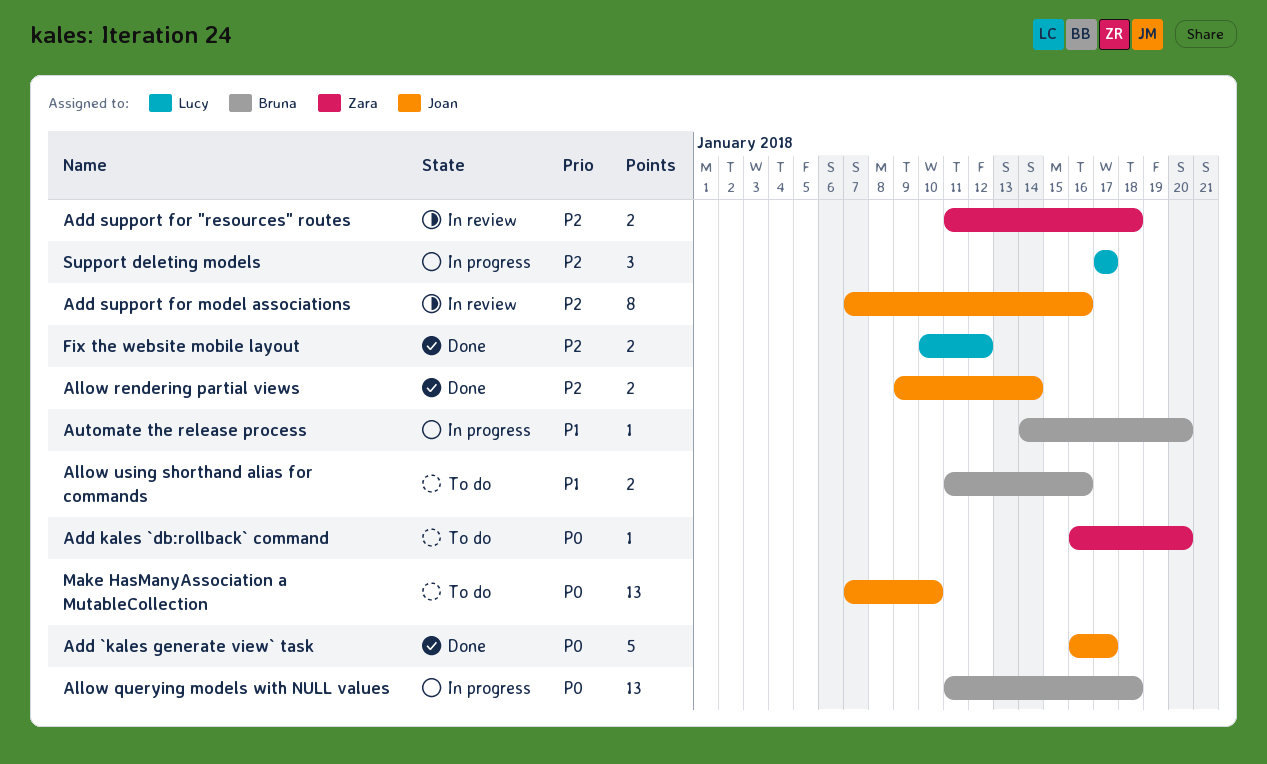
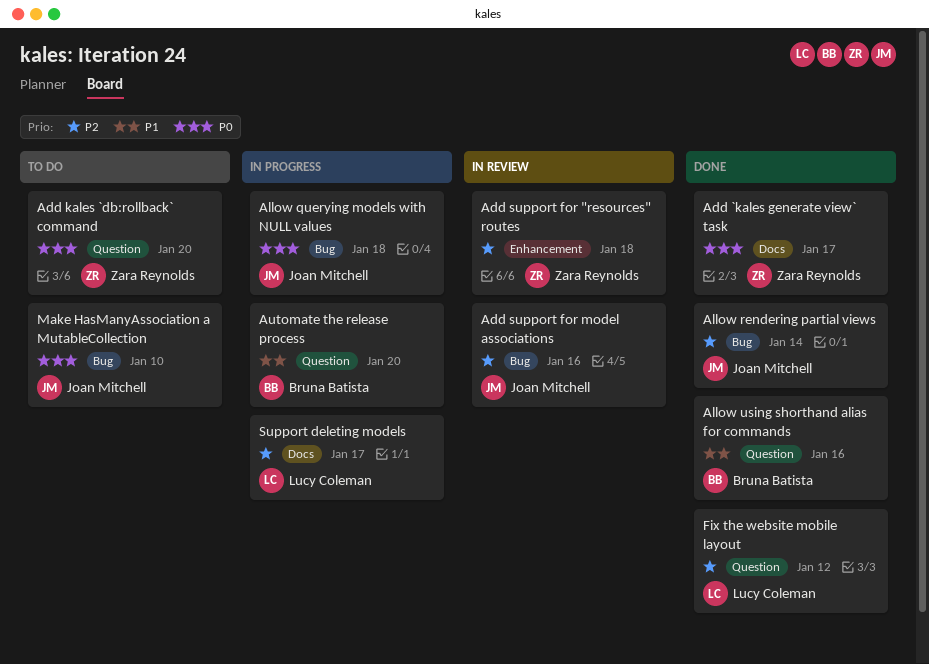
Add `kales generate view` task, owner: Joan Mitchell -> Zara Reynolds
Allow querying models with NULL values, owner: Bruna Batista -> Joan Mitchell
Allow using shorthand alias for commands, status: To do -> Done

